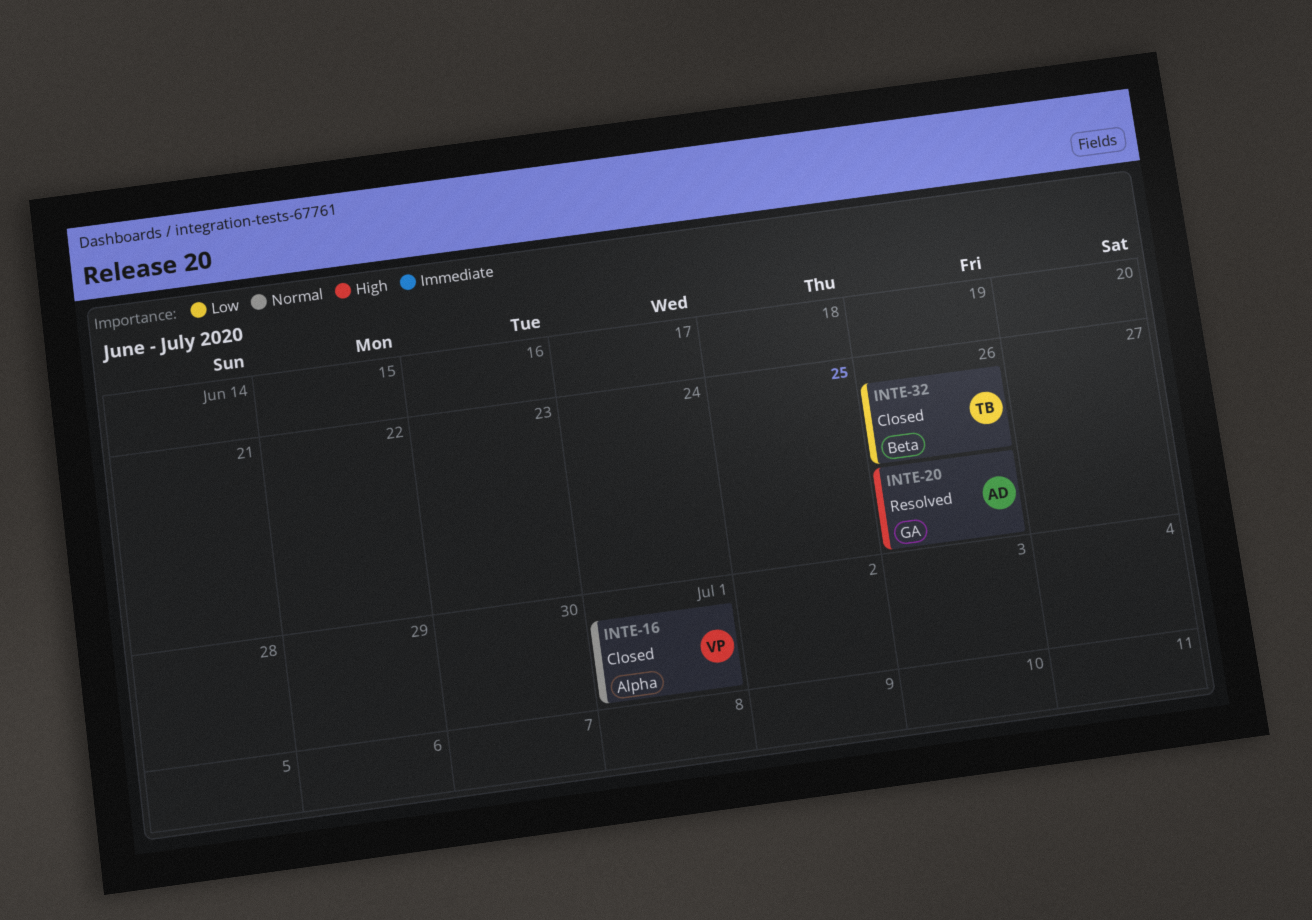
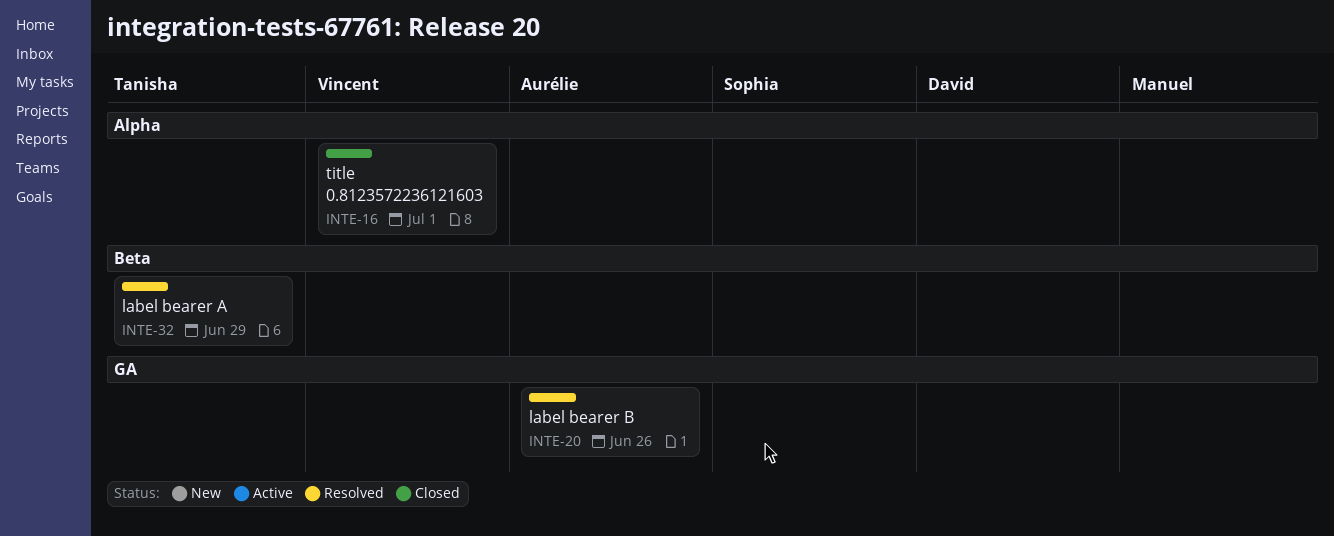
INTE-32, status: Closed -> Resolved
INTE-32, due: Jun 26 -> Jun 29

